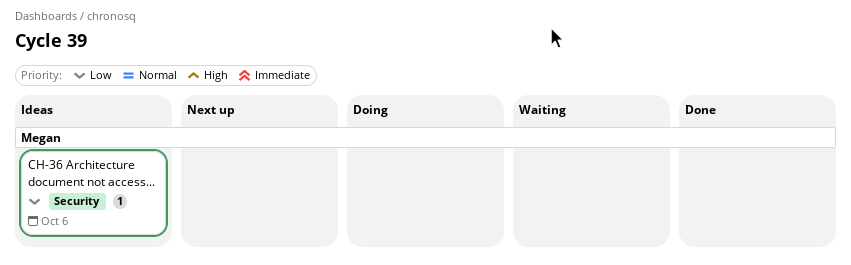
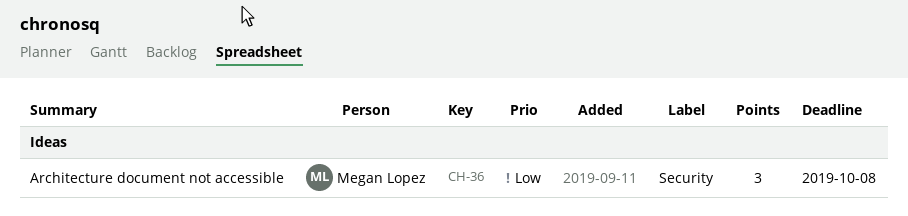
CH-36, estimate: 1 -> 3
CH-36, due: Oct 6 -> Oct 8

